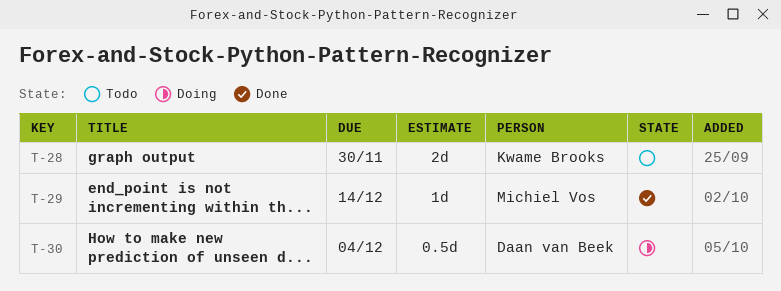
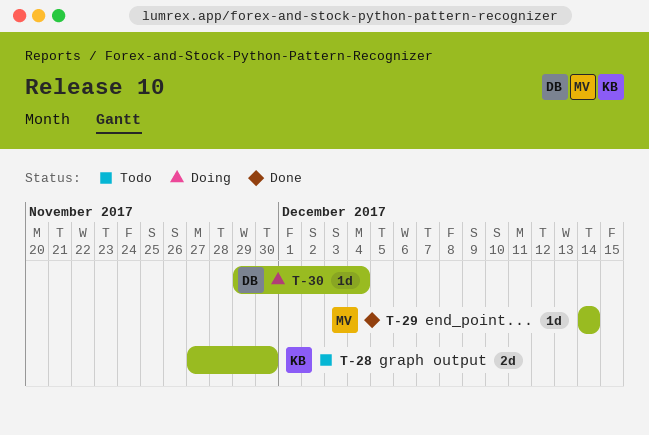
T-30, estimate: 0.5d -> 1d

